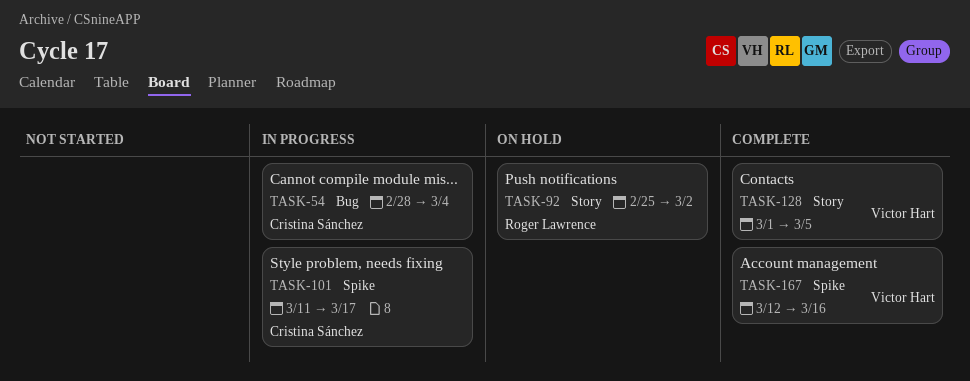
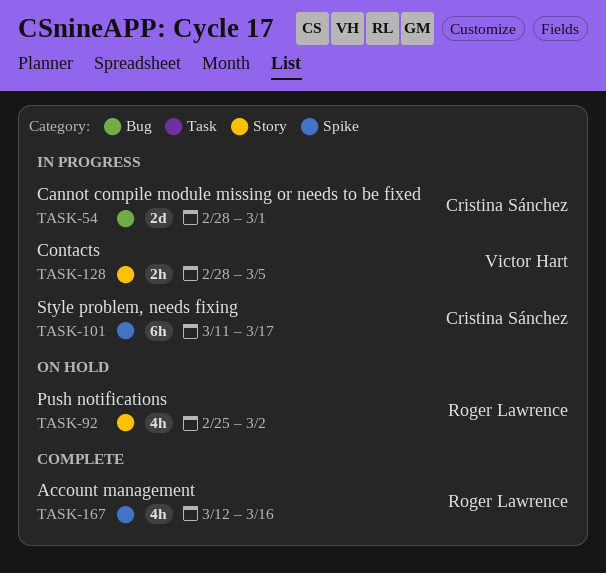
TASK-54, due: Mar 4 -> Mar 1
TASK-128, status: Complete -> In progress
TASK-128, start: Mar 1 -> Feb 28
TASK-167, owner: Victor Hart -> Roger Lawrence

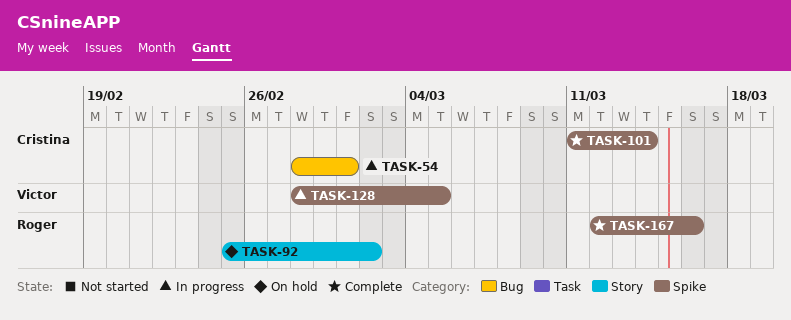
TASK-101, status: In progress -> Complete
TASK-101, due: Mar 17 -> Mar 14
TASK-128, label: Story -> Spike

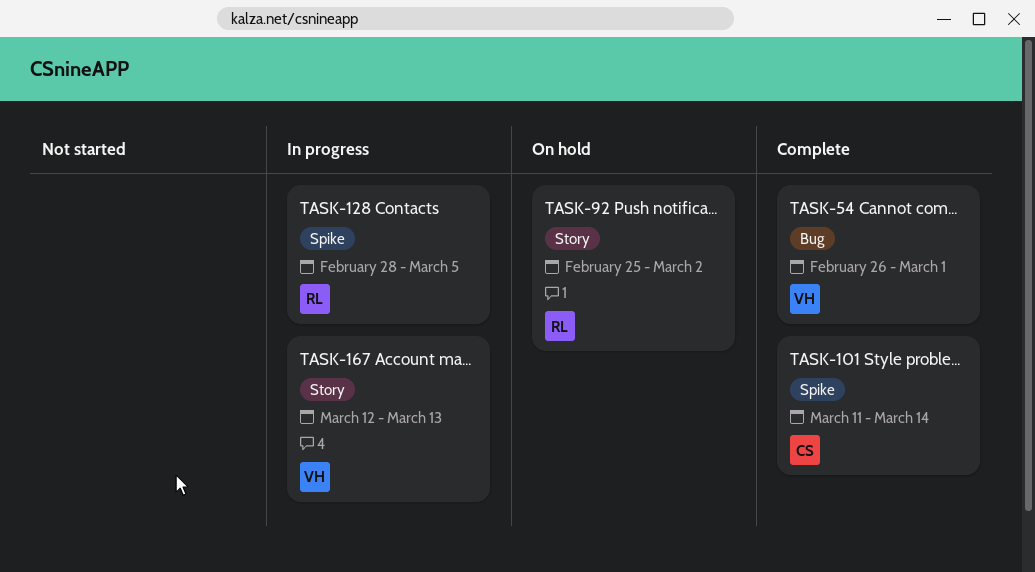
TASK-54, status: In progress -> Complete
TASK-54, owner: Cristina -> Victor
TASK-54, start: Feb 28 -> Feb 26
TASK-128, owner: Victor -> Roger
TASK-167, status: Complete -> In progress
TASK-167, owner: Roger -> Victor
TASK-167, label: Spike -> Story
TASK-167, due: Mar 16 -> Mar 13

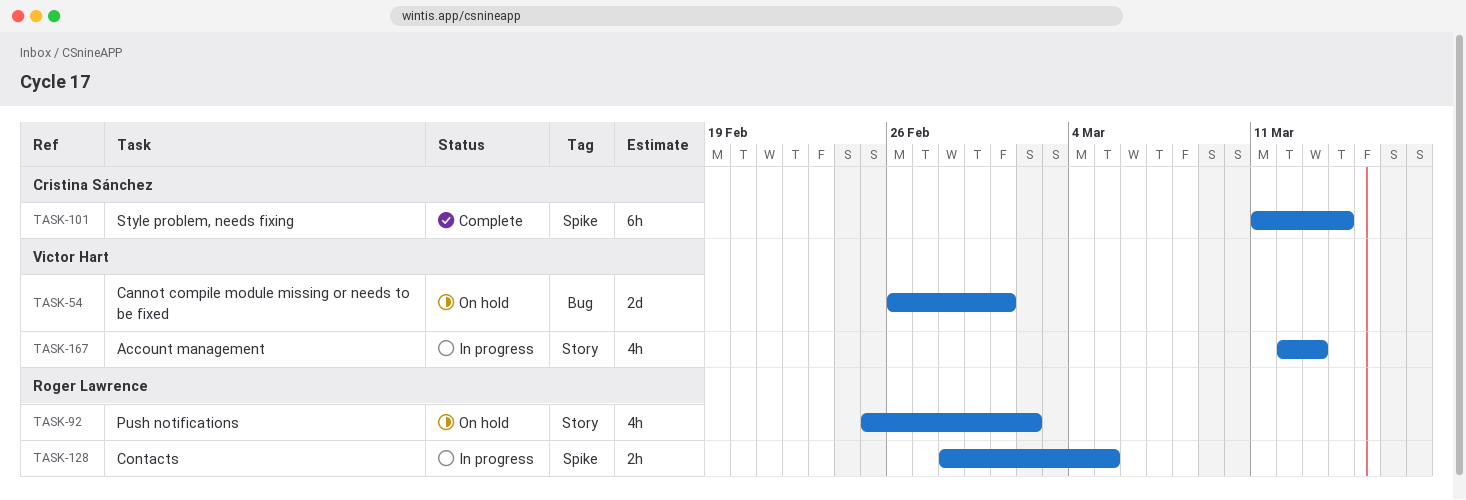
TASK-54, status: Complete -> On hold

